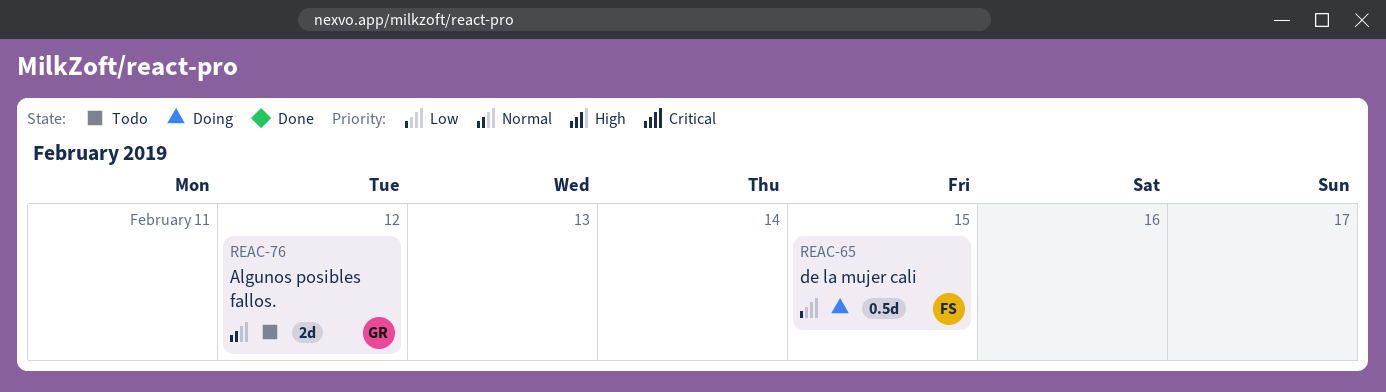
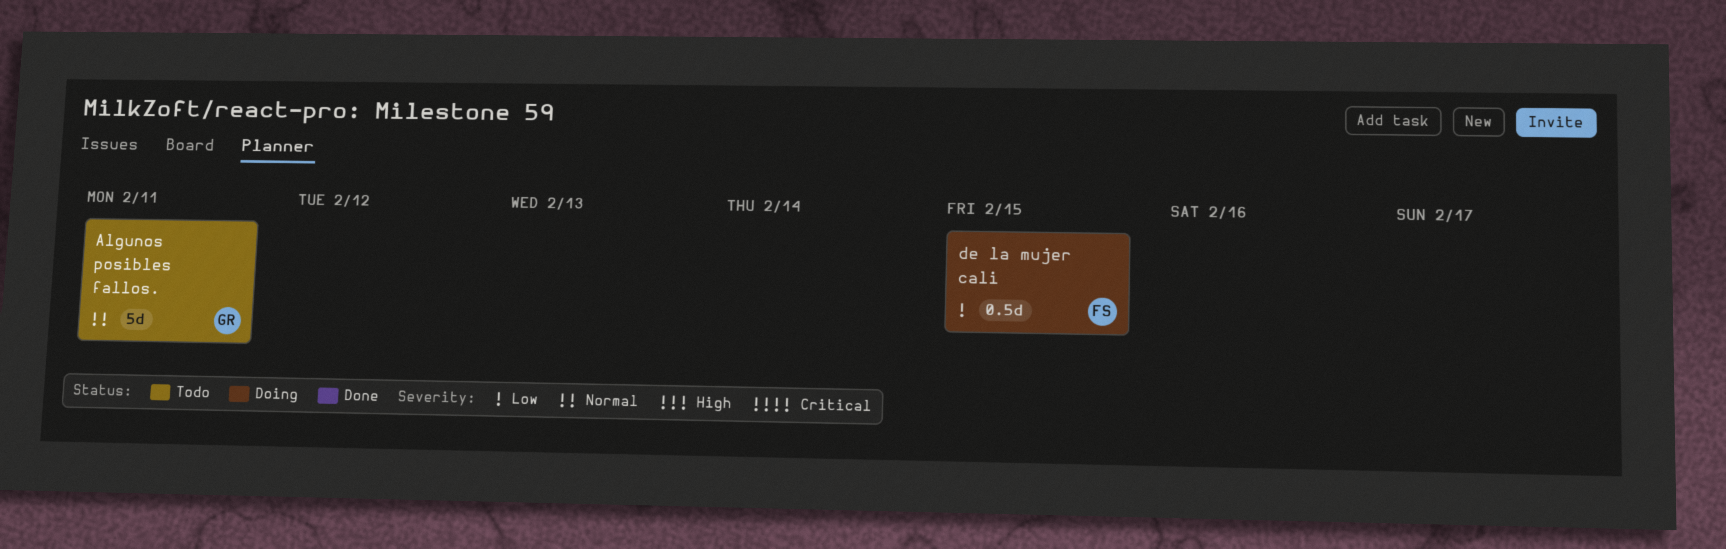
Algunos posibles fallos., estimate: 2d -> 5d
Algunos posibles fallos., due: Feb 12 -> Feb 11

